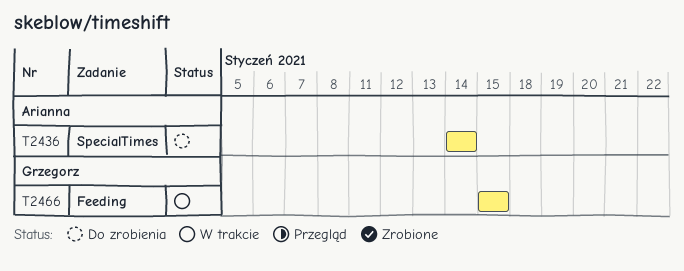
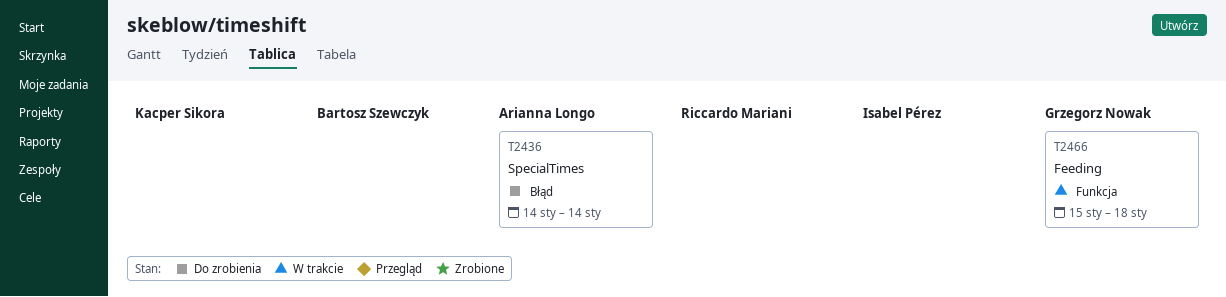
T2466, due: Jan 15 -> Jan 18

